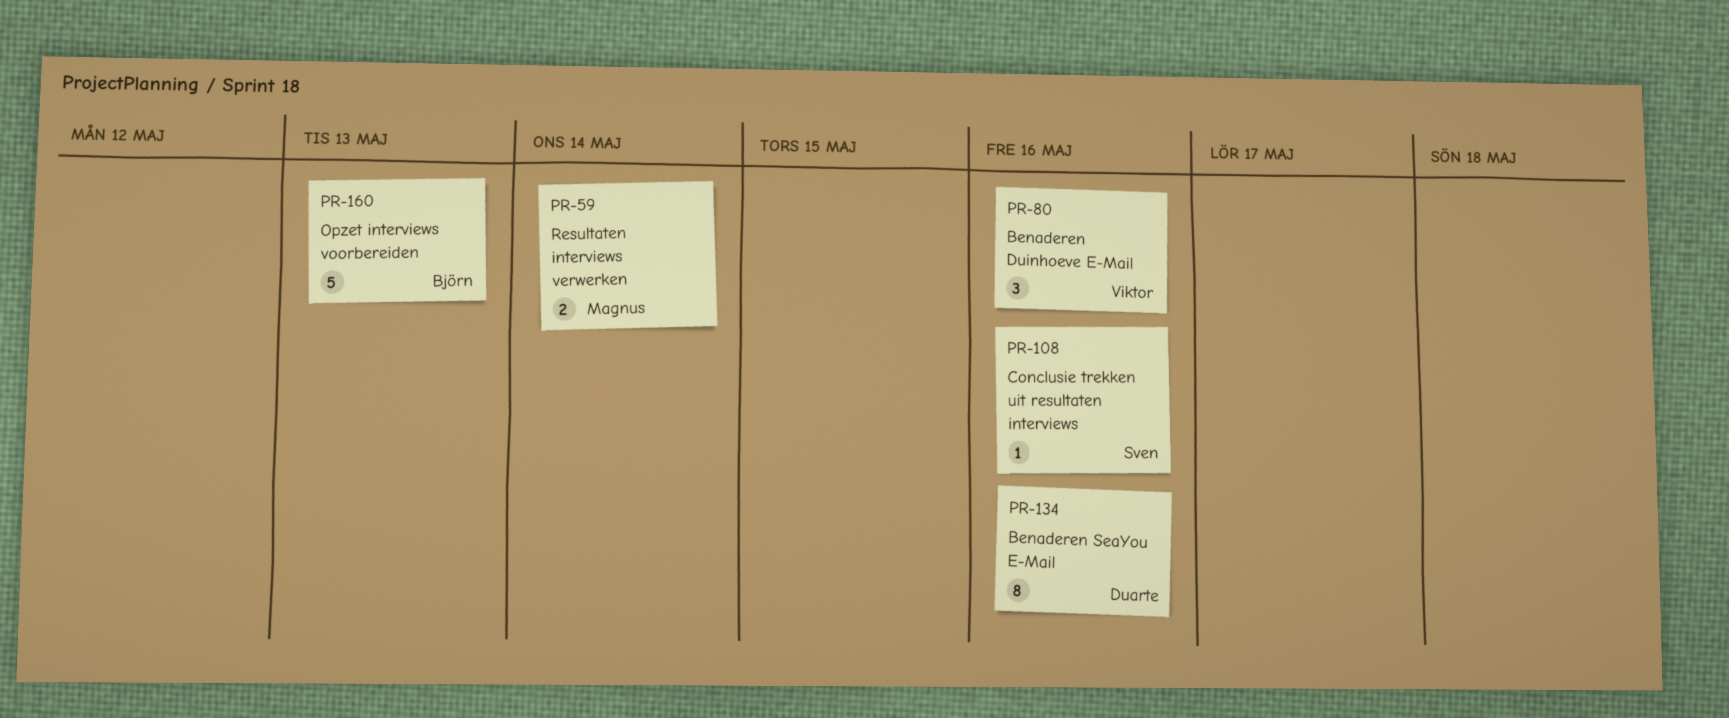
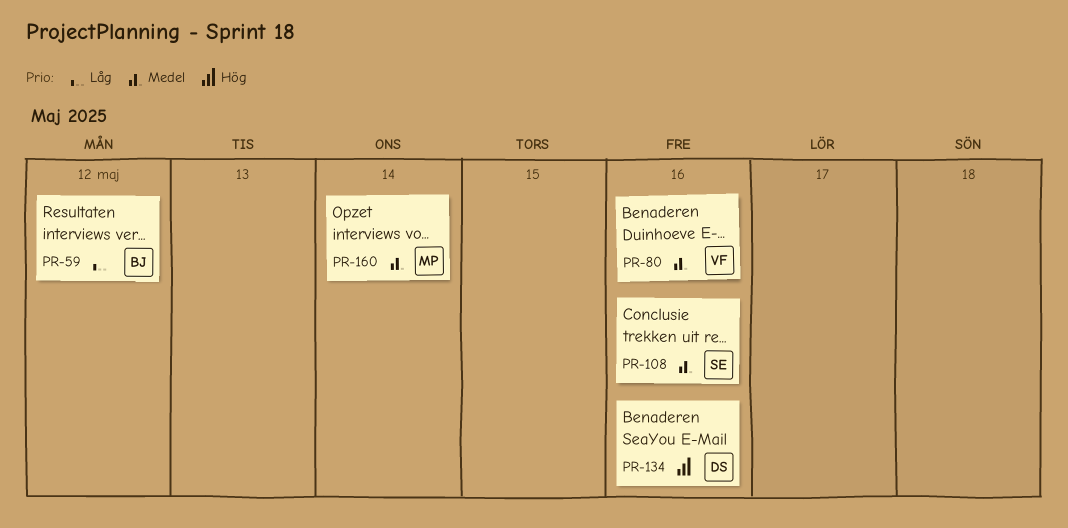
PR-59, owner: Magnus -> Björn
PR-59, due: May 14 -> May 12
PR-160, owner: Björn -> Magnus
PR-160, due: May 13 -> May 14

